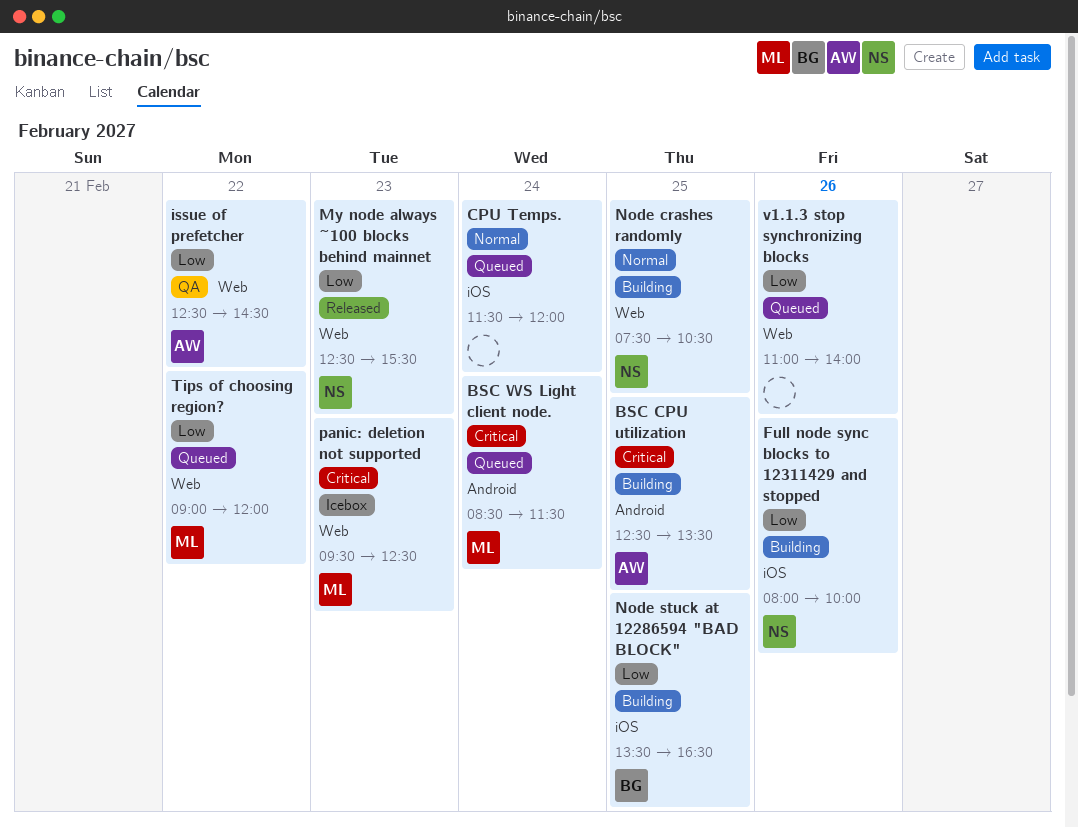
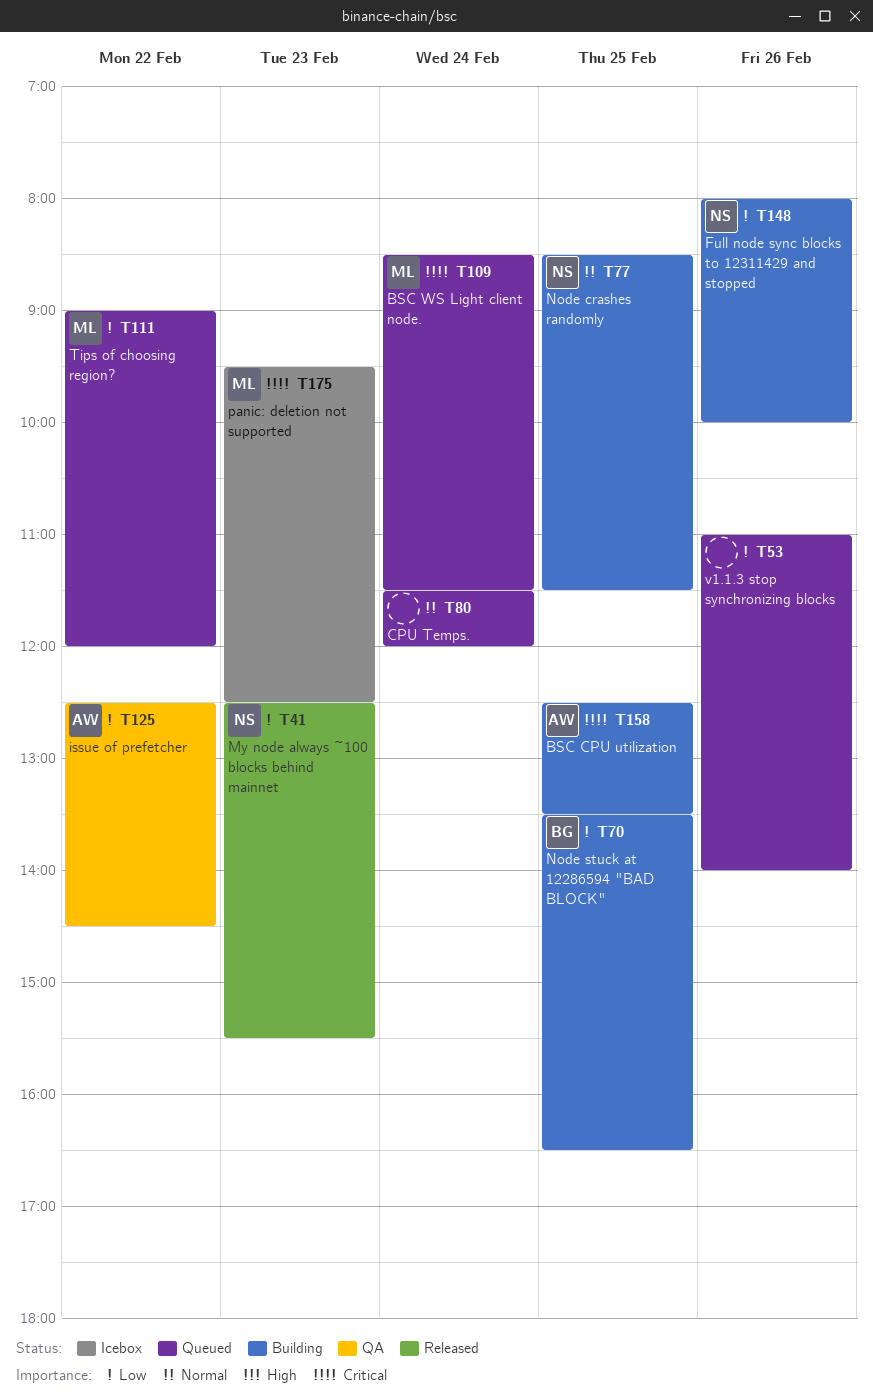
Node crashes randomly, begins: 07:30 -> 08:30
Node crashes randomly, ends: 10:30 -> 11:30

